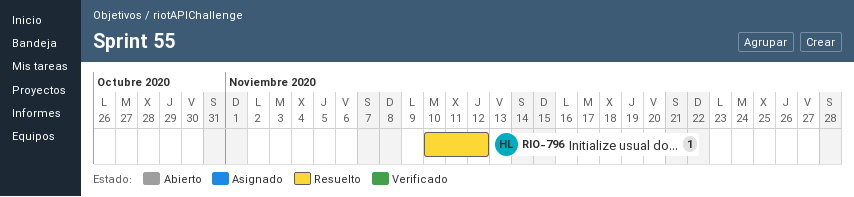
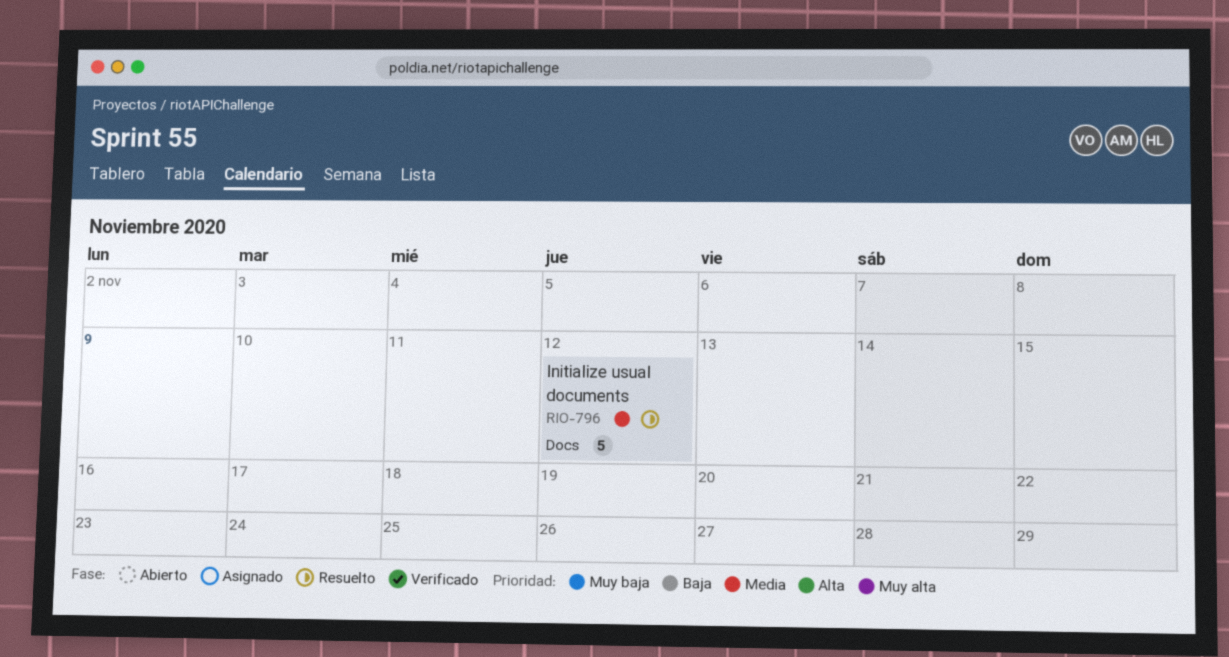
RIO-796, estimate: 1 -> 5

